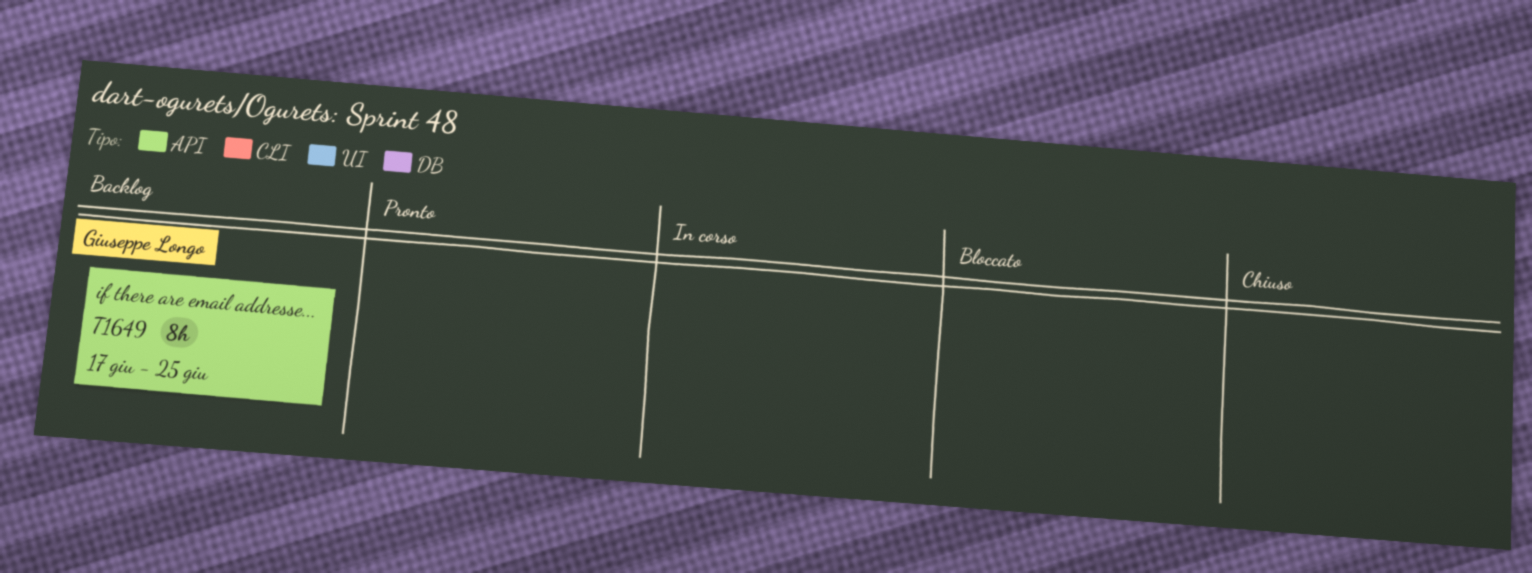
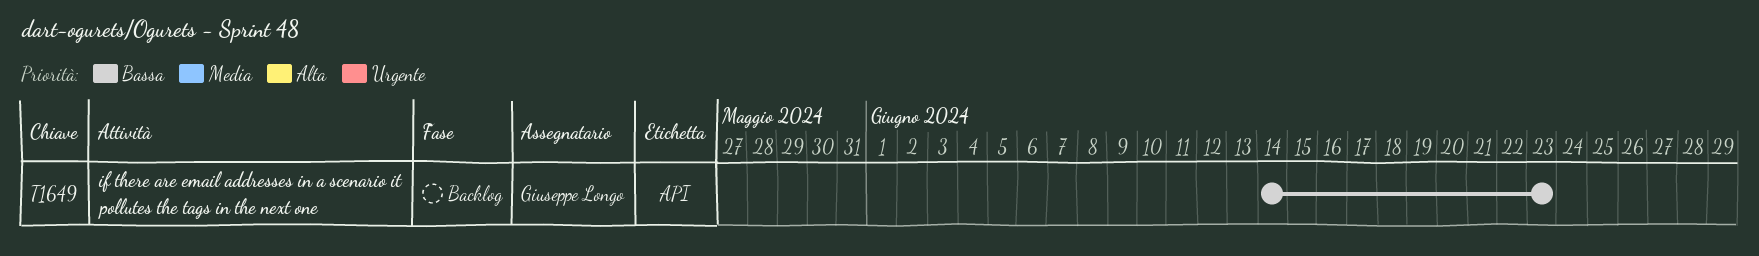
T1649, start: Jun 17 -> Jun 14
T1649, due: Jun 25 -> Jun 23

